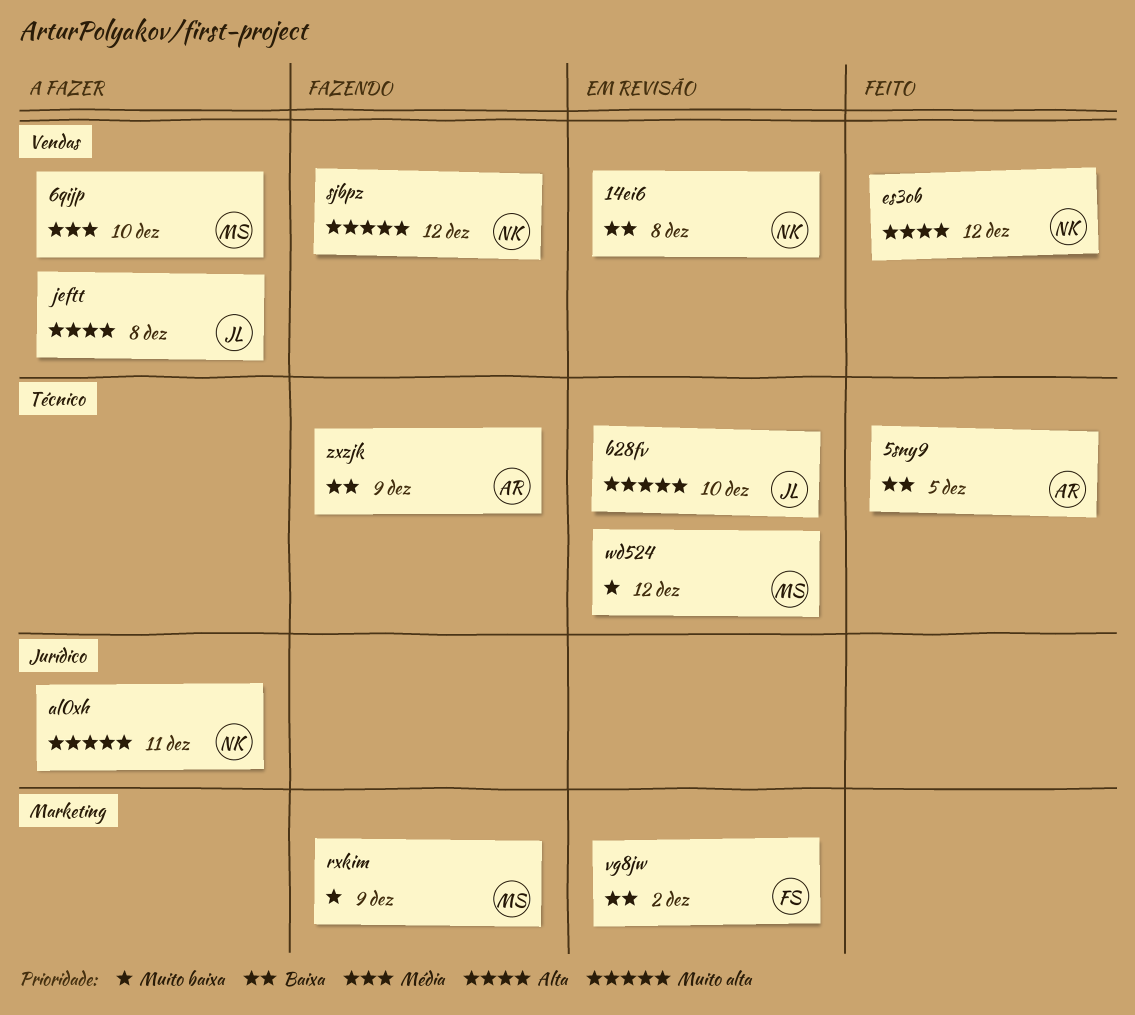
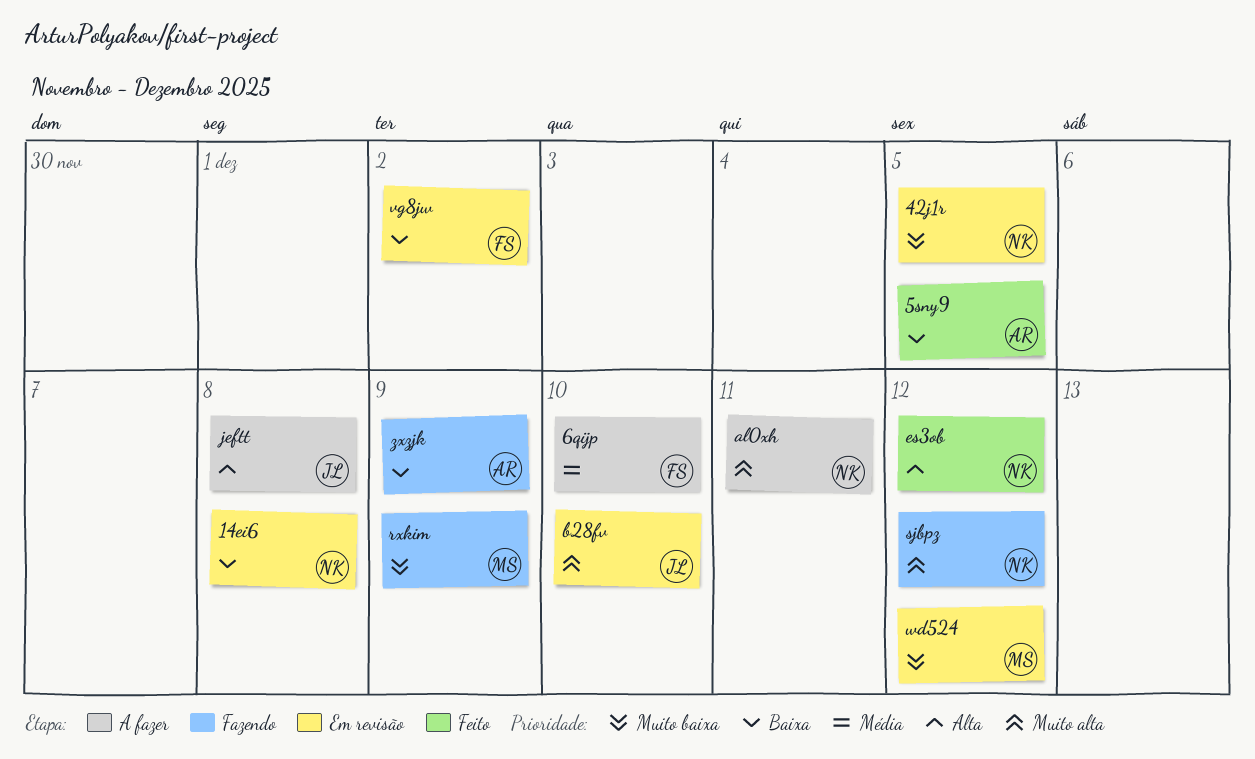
42j1r: none -> present
6qijp, owner: MS -> FS

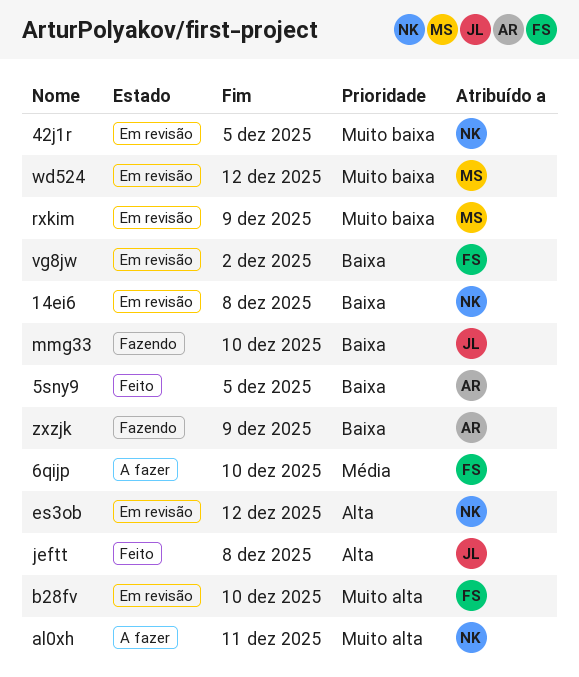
b28fv, owner: JL -> FS
es3ob, status: Feito -> Em revisão
jeftt, status: A fazer -> Feito
mmg33: none -> present
rxkim, status: Fazendo -> Em revisão
sjbpz: present -> none

